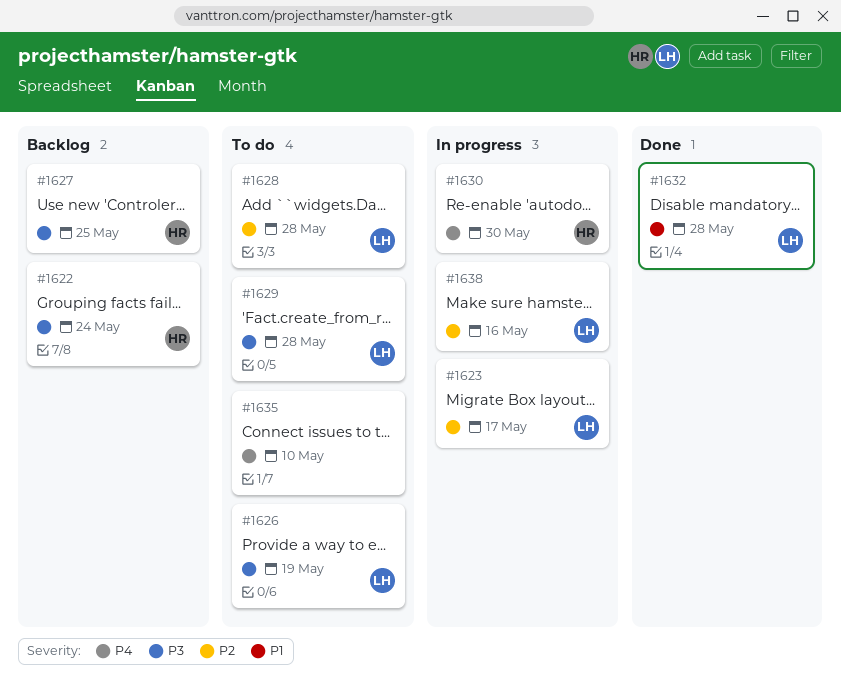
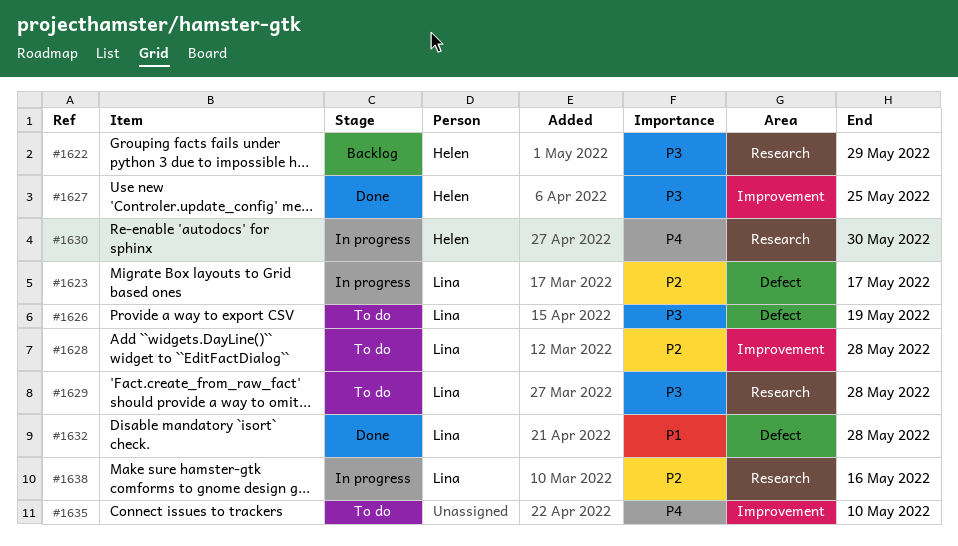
#1622, due: May 24 -> May 29
#1627, status: Backlog -> Done

